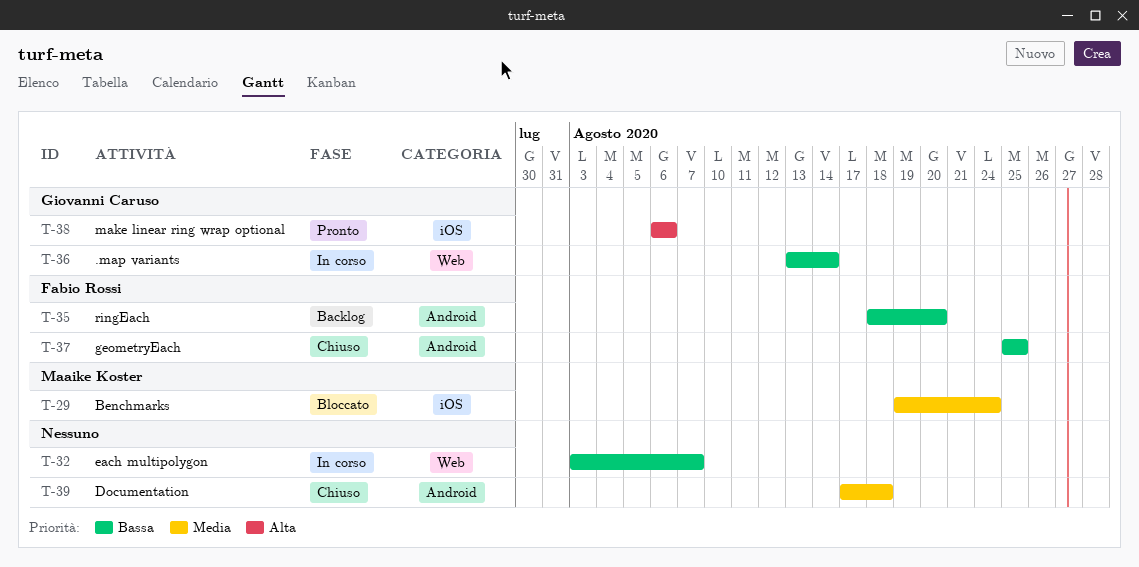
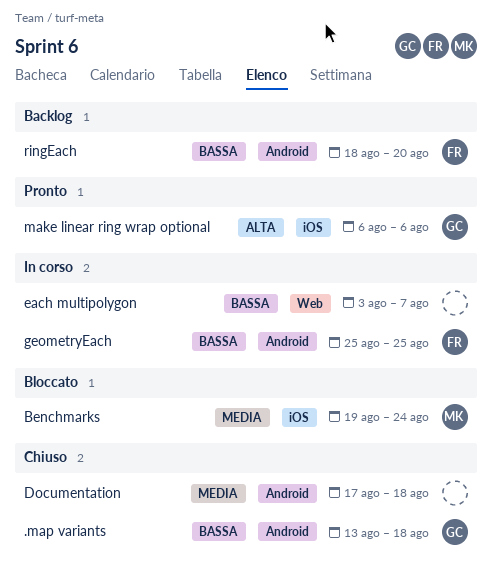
.map variants, status: In corso -> Chiuso
.map variants, label: Web -> Android
.map variants, due: Aug 14 -> Aug 18
geometryEach, status: Chiuso -> In corso

